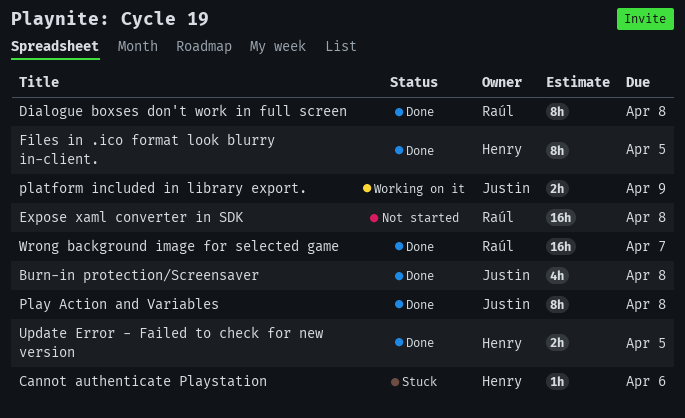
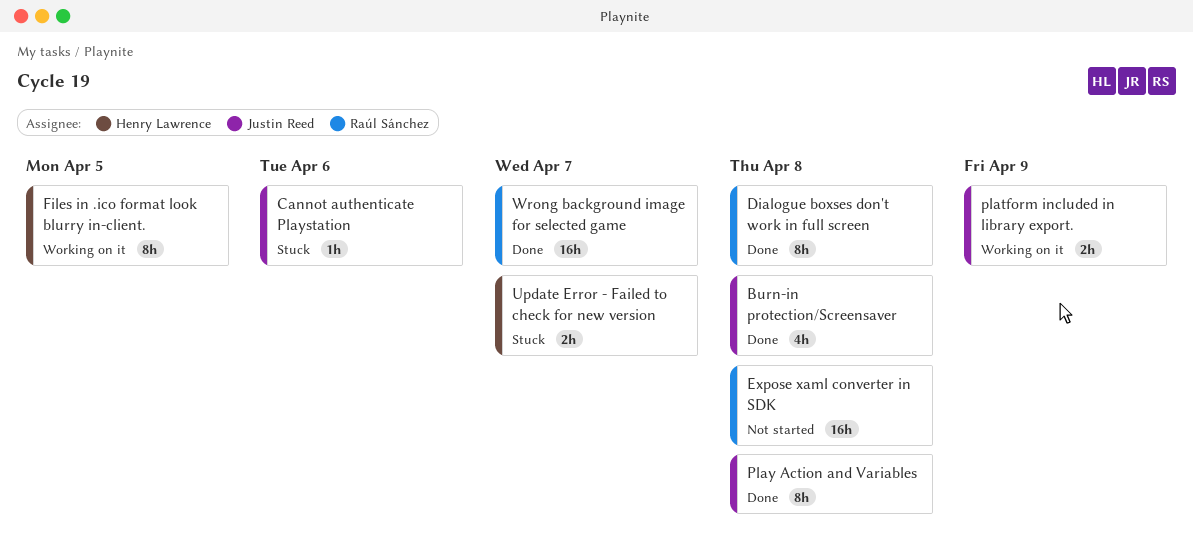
Cannot authenticate Playstation, owner: Henry Lawrence -> Justin Reed
Files in .ico format look blurry in-client., status: Done -> Working on it
Update Error - Failed to check for new version, status: Done -> Stuck
Update Error - Failed to check for new version, due: Apr 5 -> Apr 7

